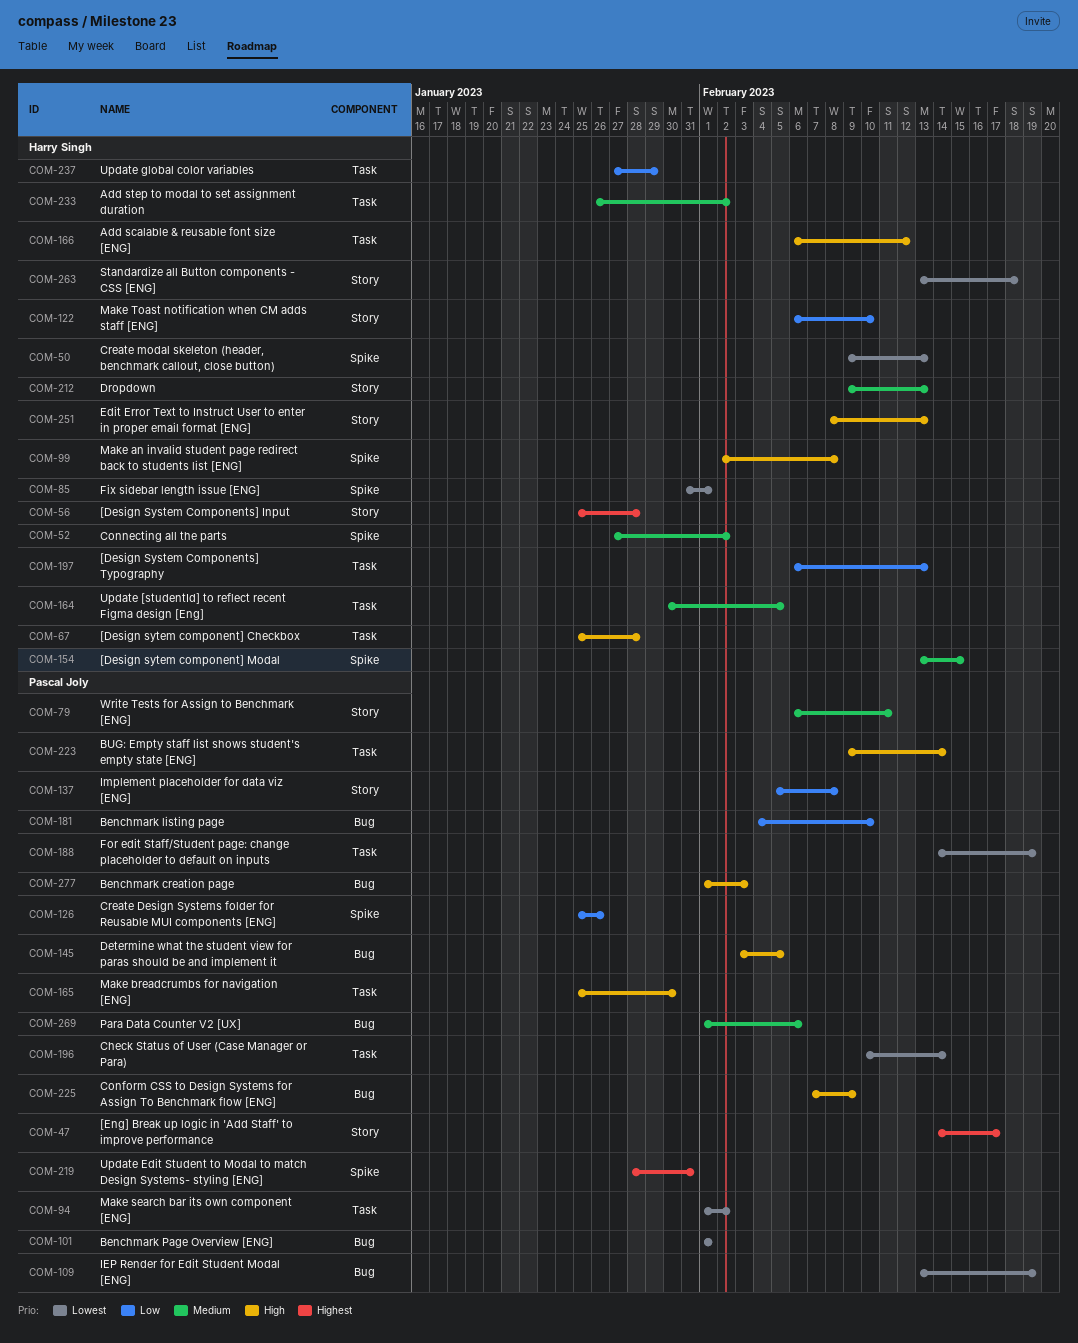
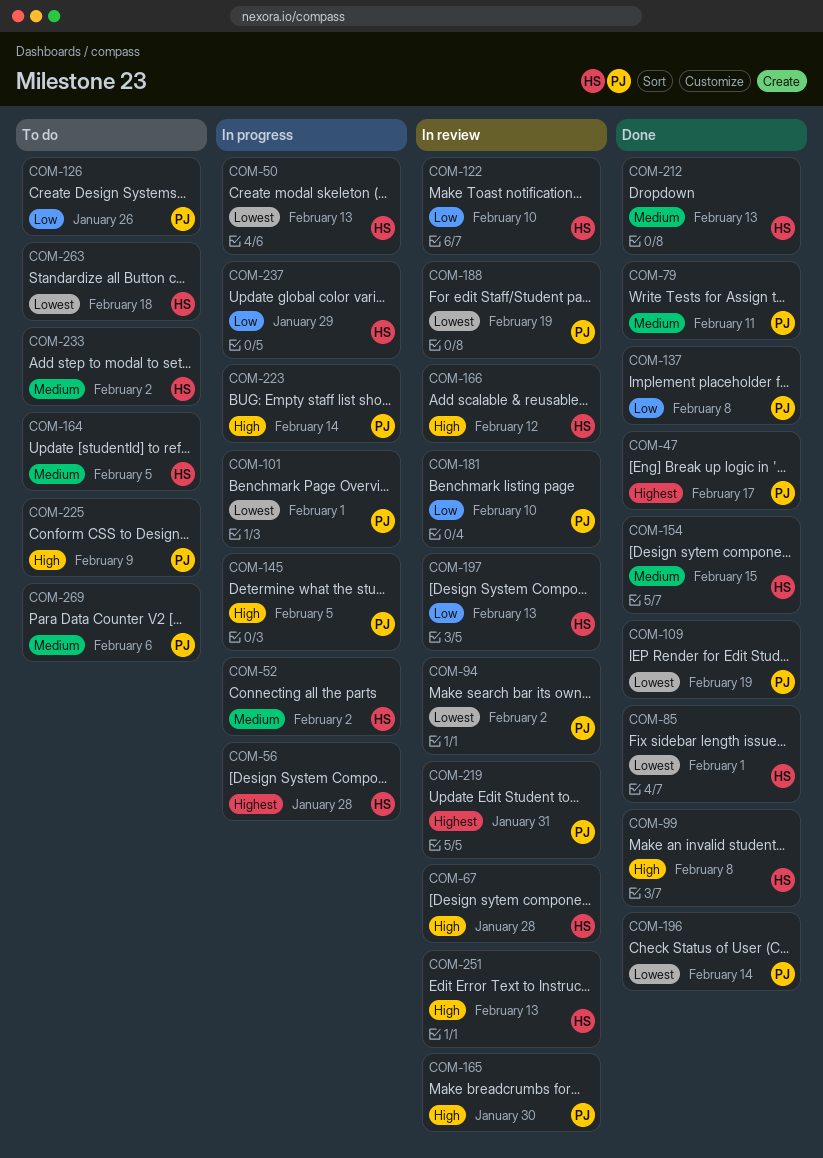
COM-277: present -> none

